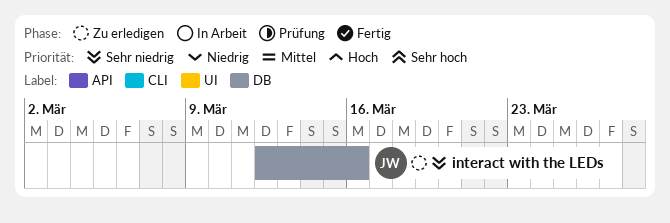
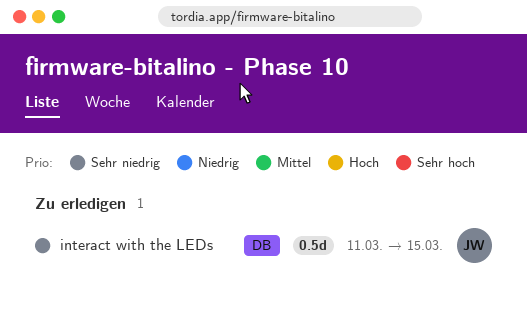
interact with the LEDs, start: Mar 12 -> Mar 11
interact with the LEDs, due: Mar 16 -> Mar 15

